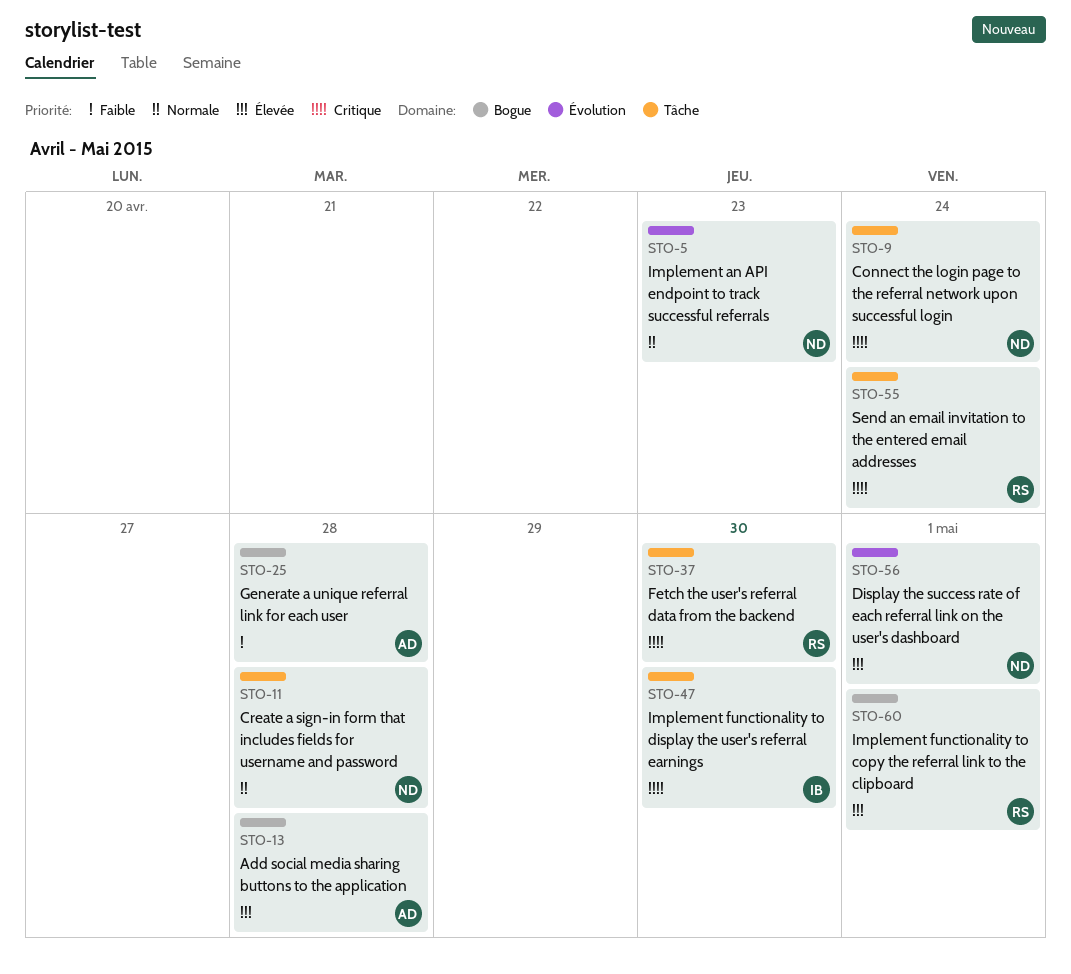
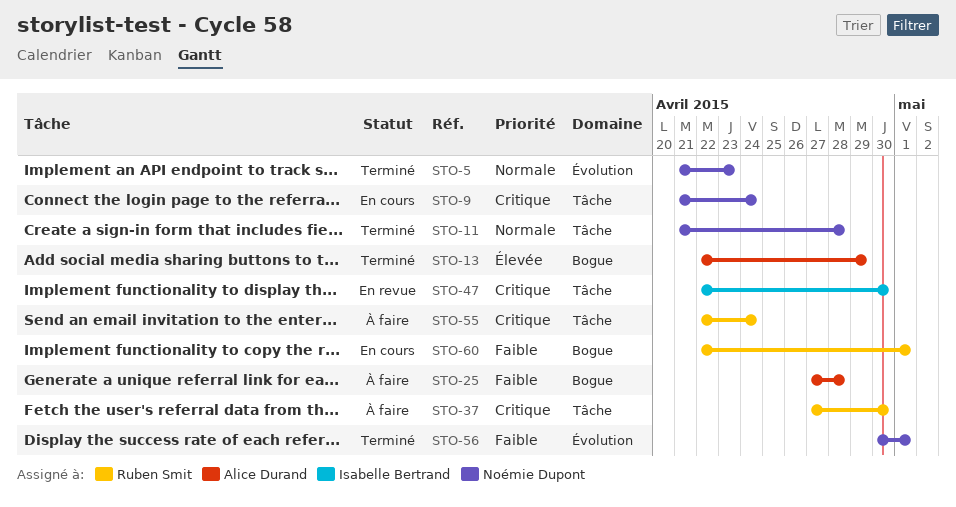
STO-13, due: Apr 28 -> Apr 29
STO-56, priority: Élevée -> Faible
STO-60, priority: Élevée -> Faible

